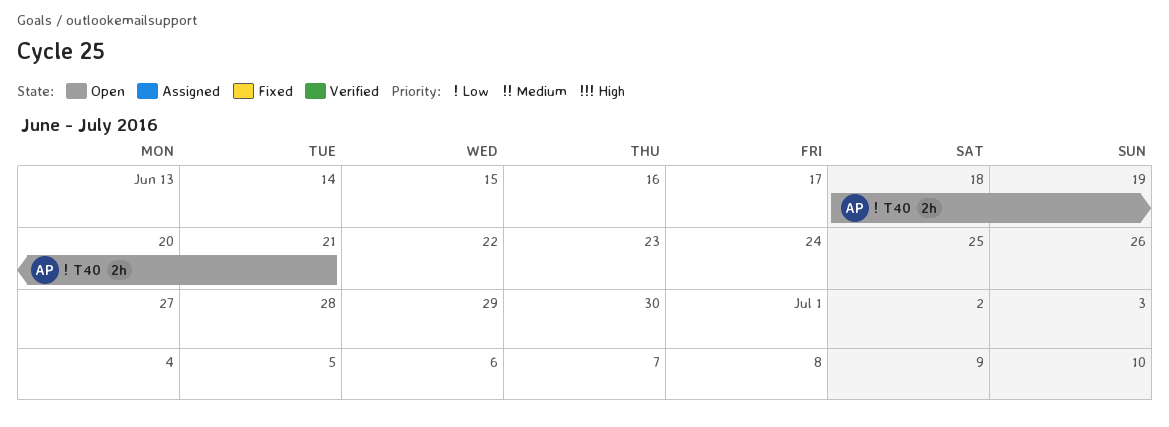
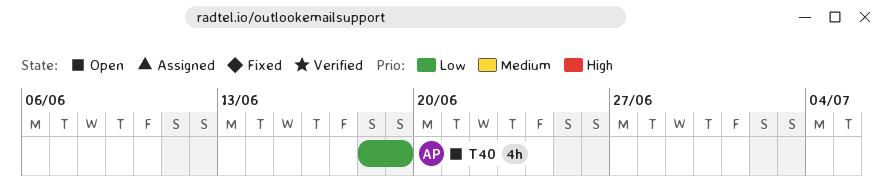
T40, estimate: 2h -> 4h
T40, due: Jun 21 -> Jun 19

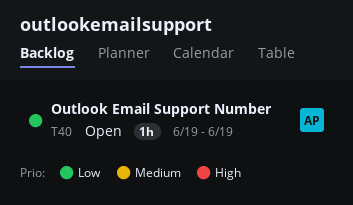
T40, estimate: 4h -> 1h
T40, start: Jun 18 -> Jun 19

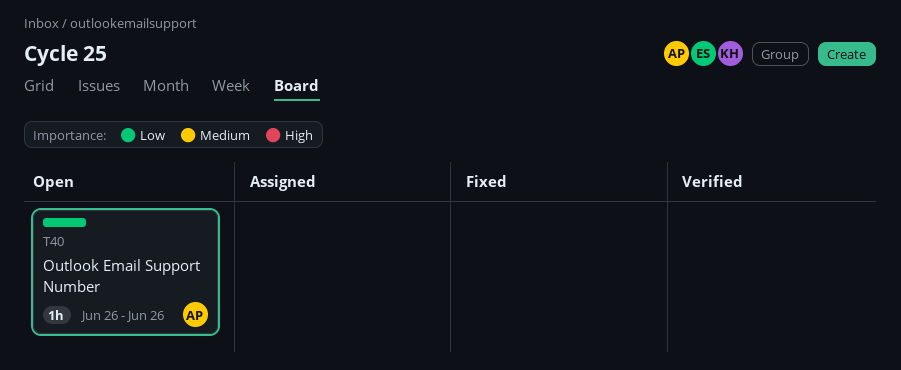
T40, start: Jun 19 -> Jun 26
T40, due: Jun 19 -> Jun 26

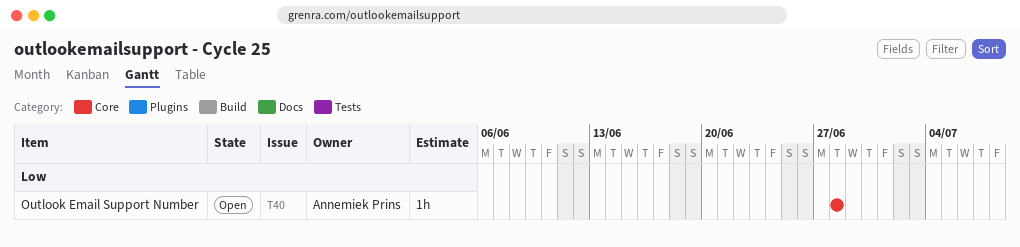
T40, start: Jun 26 -> Jun 28
T40, due: Jun 26 -> Jun 28

